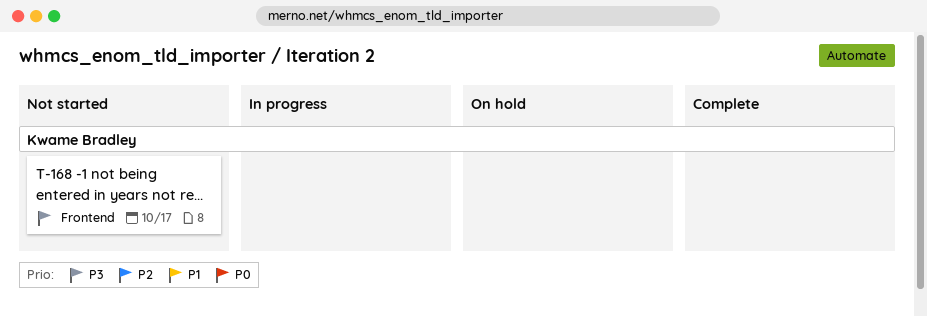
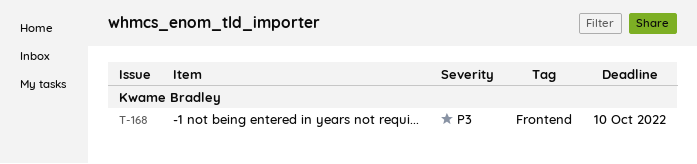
T-168, due: Oct 17 -> Oct 10

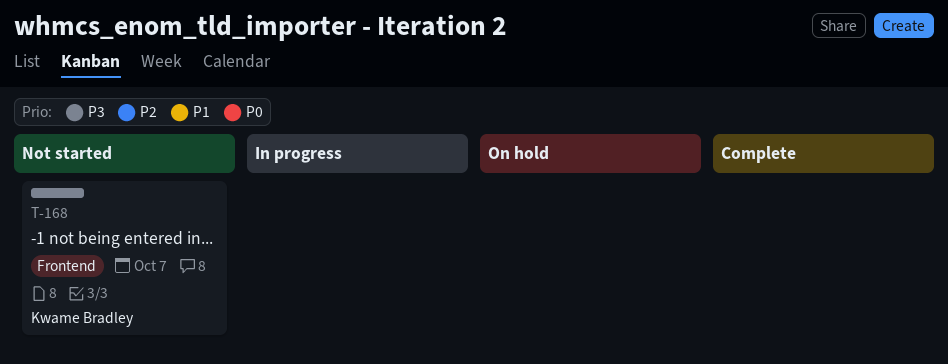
T-168, due: Oct 10 -> Oct 7

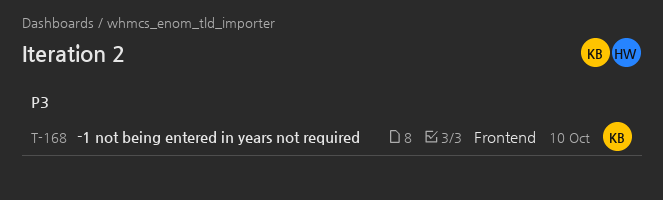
T-168, due: Oct 7 -> Oct 10

